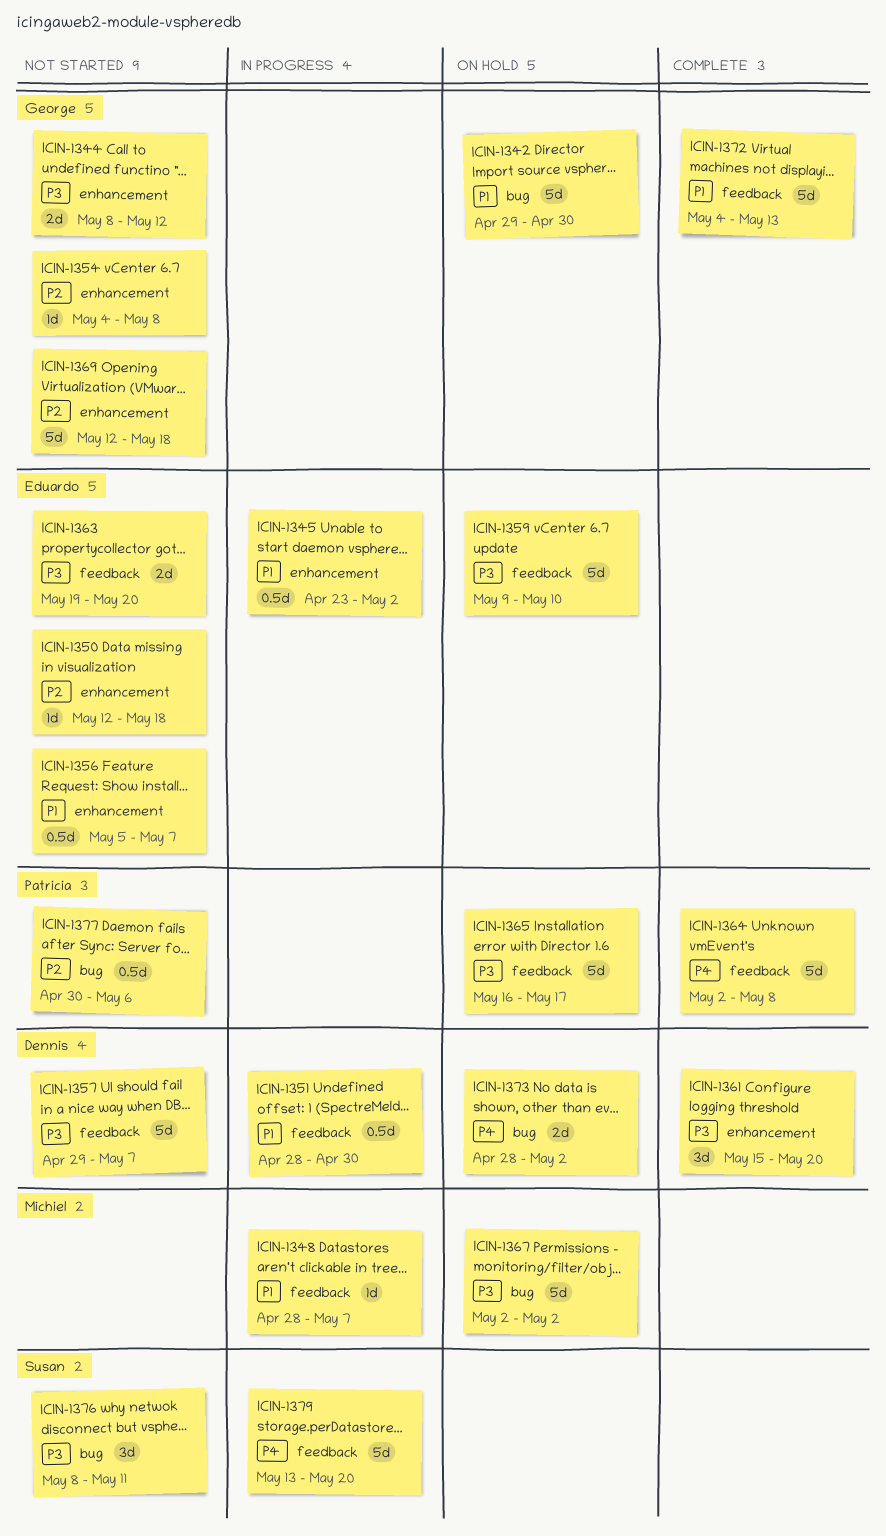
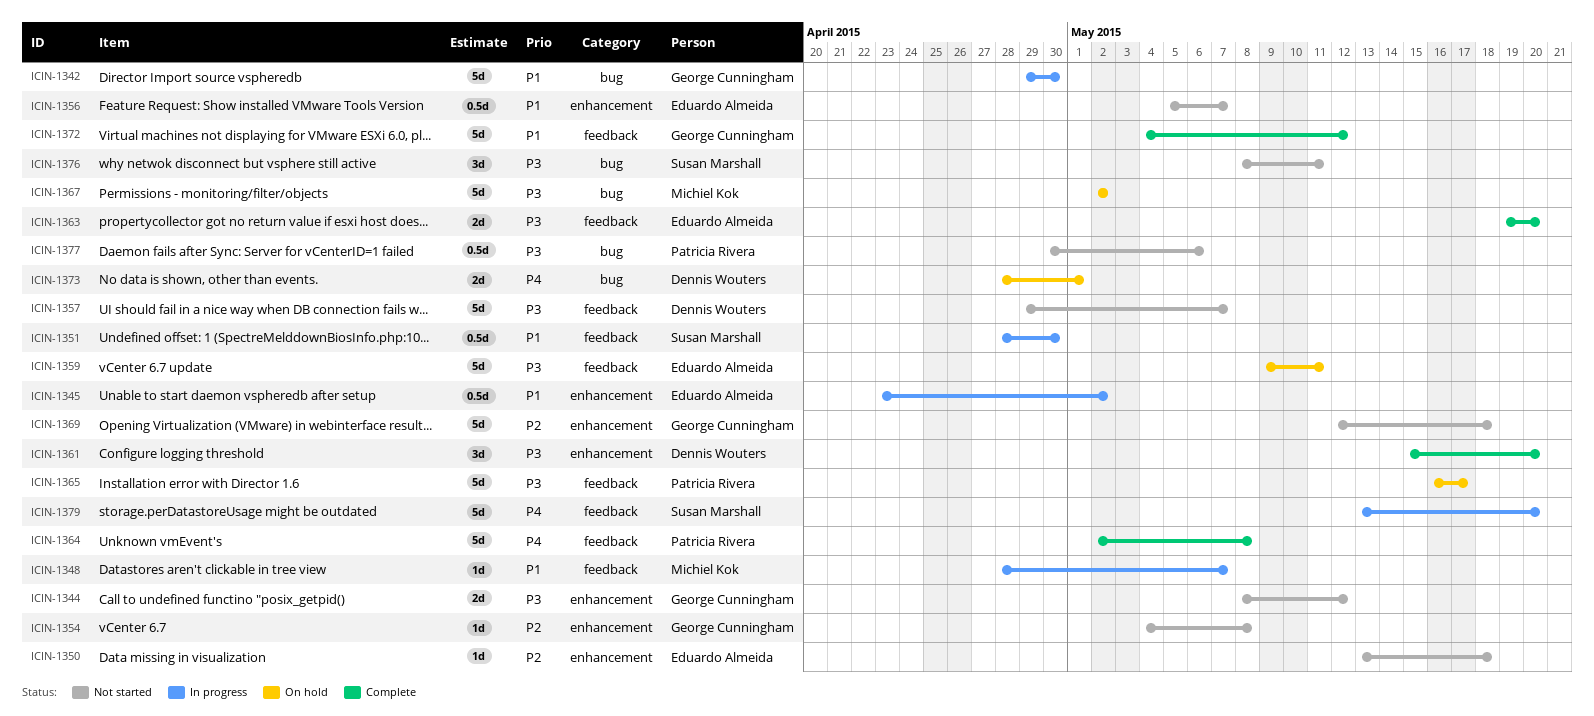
ICIN-1342, status: On hold -> In progress
ICIN-1350, start: May 12 -> May 13
ICIN-1351, owner: Dennis Wouters -> Susan Marshall
ICIN-1359, due: May 10 -> May 11
ICIN-1363, status: Not started -> Complete
ICIN-1372, due: May 13 -> May 12
ICIN-1373, due: May 2 -> May 1
ICIN-1377, priority: P2 -> P3

